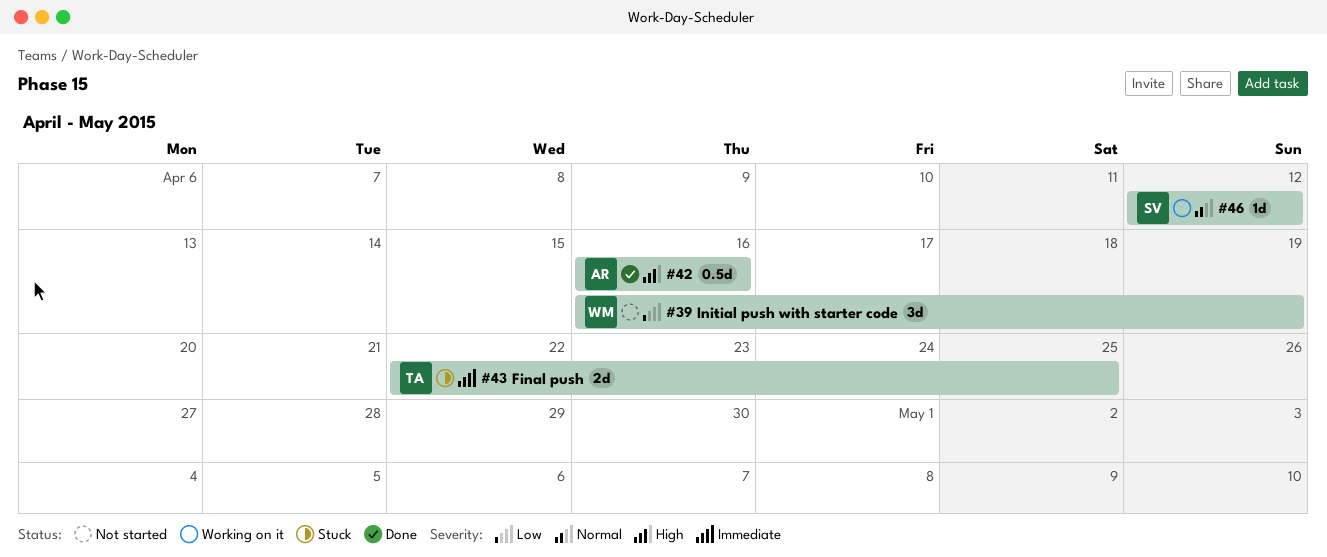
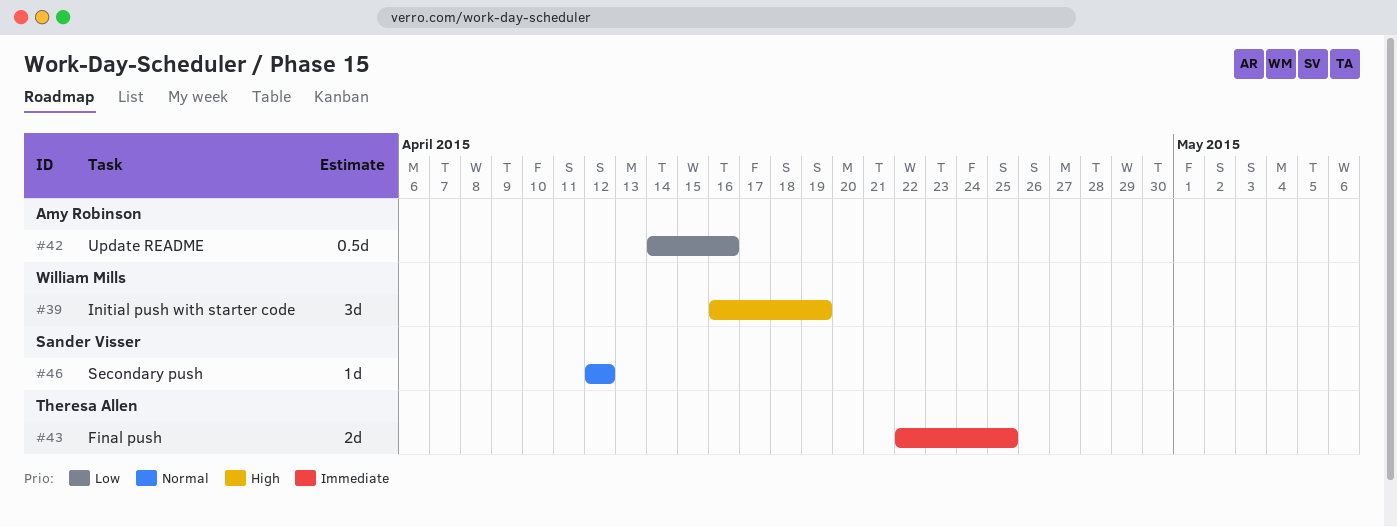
#39, priority: Low -> High
#42, priority: High -> Low
#42, start: Apr 16 -> Apr 14

